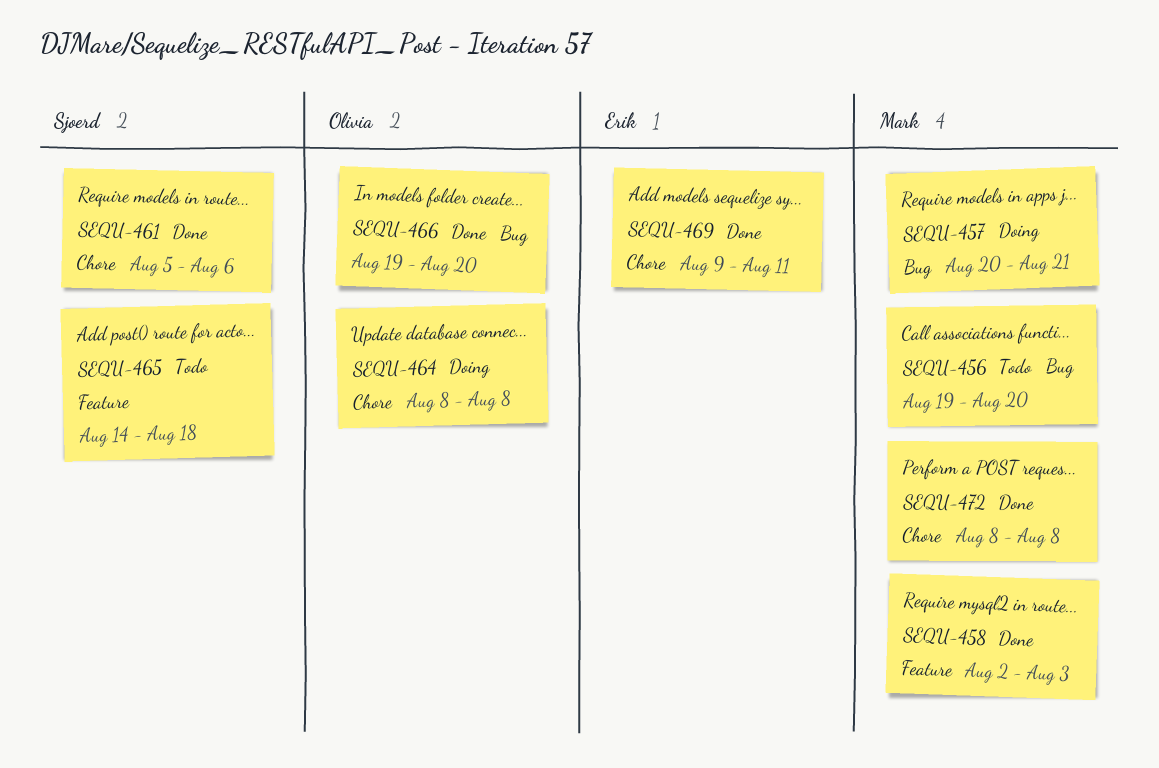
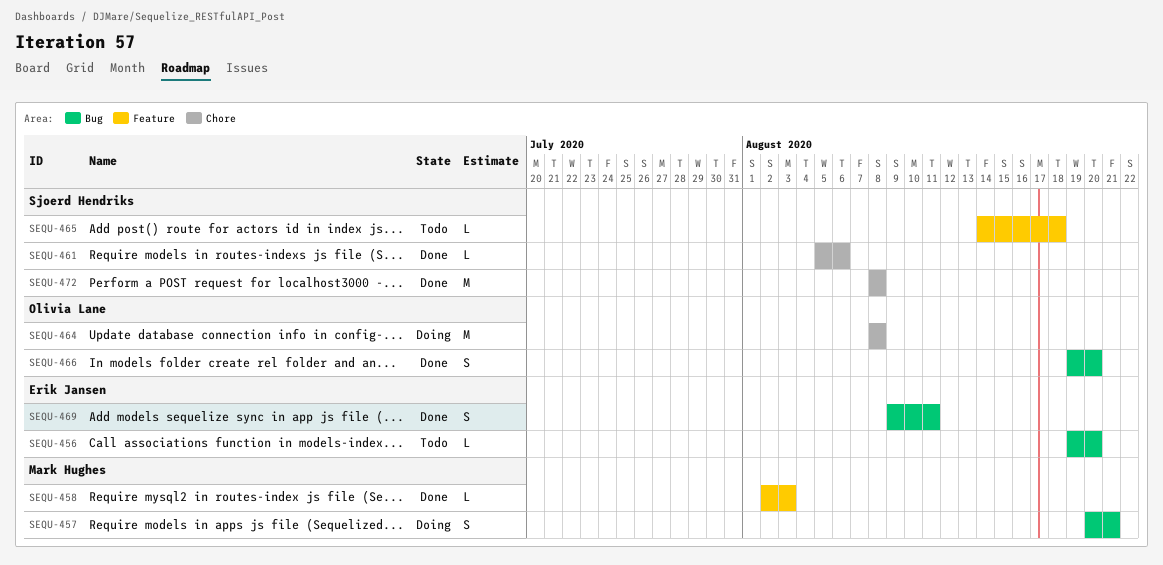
SEQU-456, owner: Mark Hughes -> Erik Jansen
SEQU-469, label: Chore -> Bug
SEQU-472, owner: Mark Hughes -> Sjoerd Hendriks

